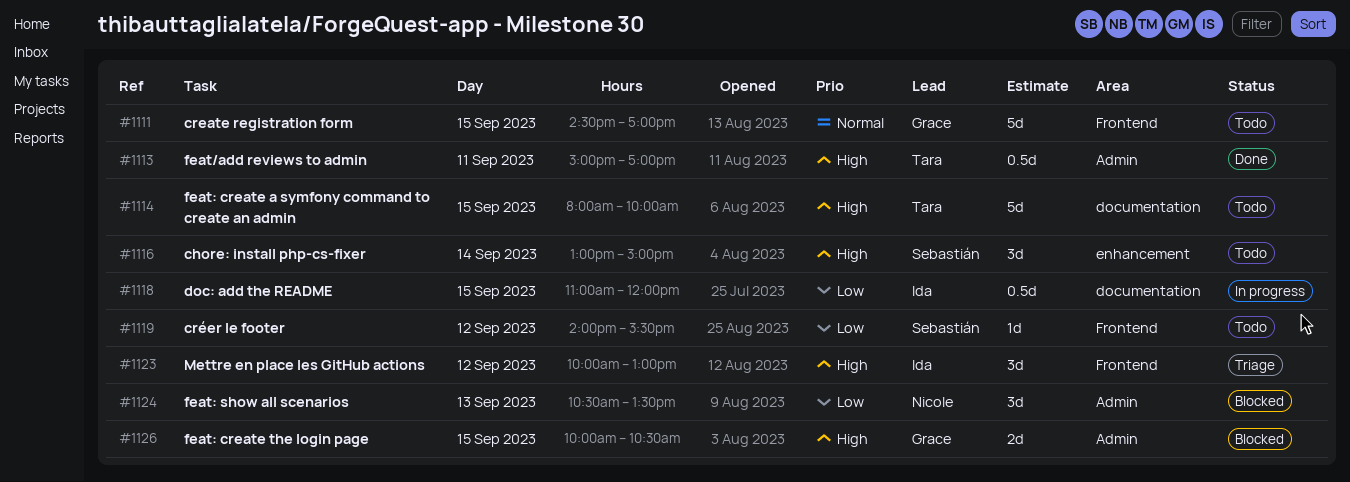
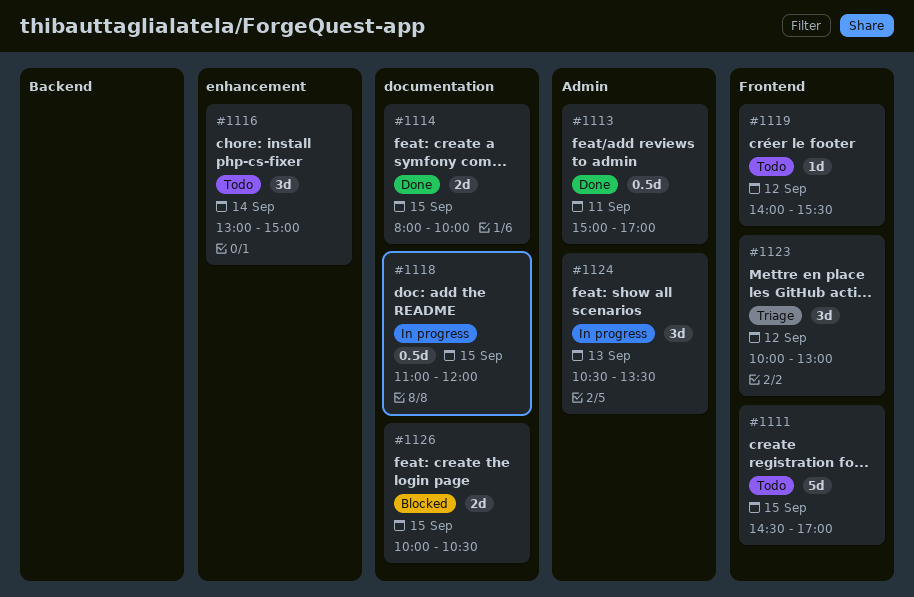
#1114, status: Todo -> Done
#1114, estimate: 5d -> 2d
#1124, status: Blocked -> In progress
#1126, label: Admin -> documentation

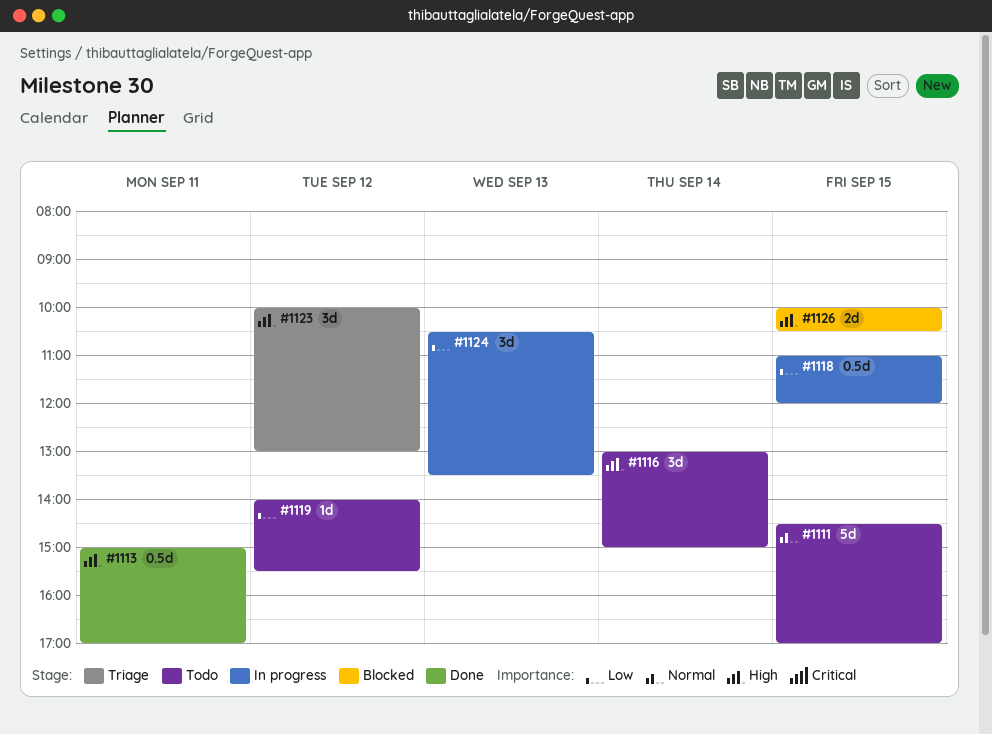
#1114: present -> none

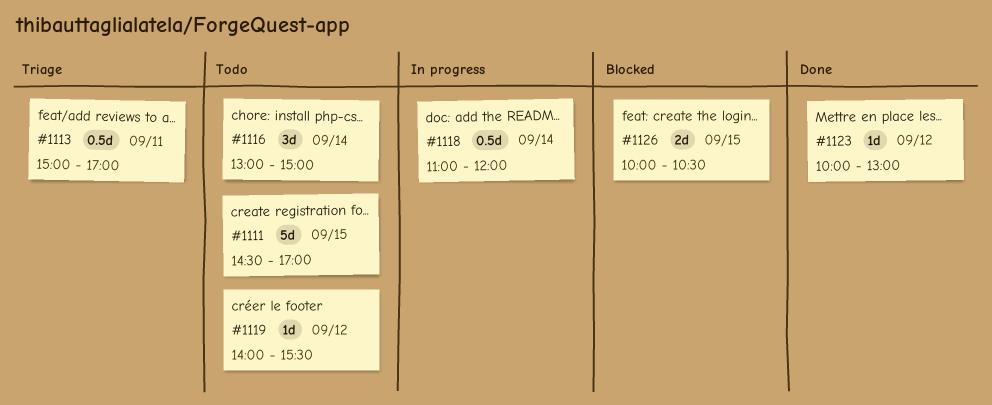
#1113, status: Done -> Triage
#1118, day: Sep 15 -> Sep 14
#1123, status: Triage -> Done
#1123, estimate: 3d -> 1d
#1124: present -> none

